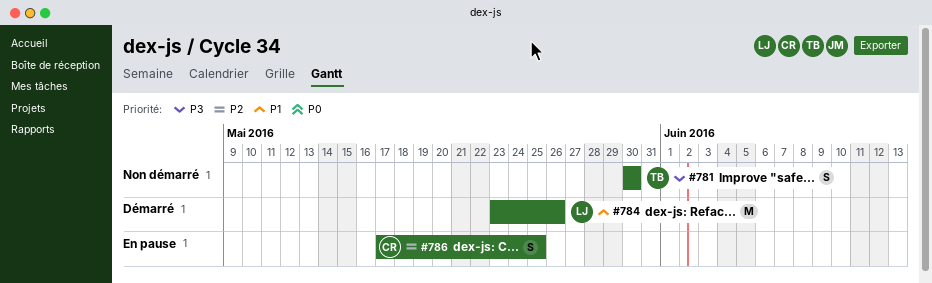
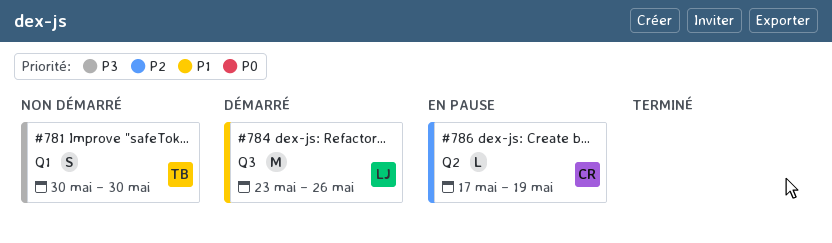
#786, estimate: S -> L
#786, due: May 25 -> May 19

